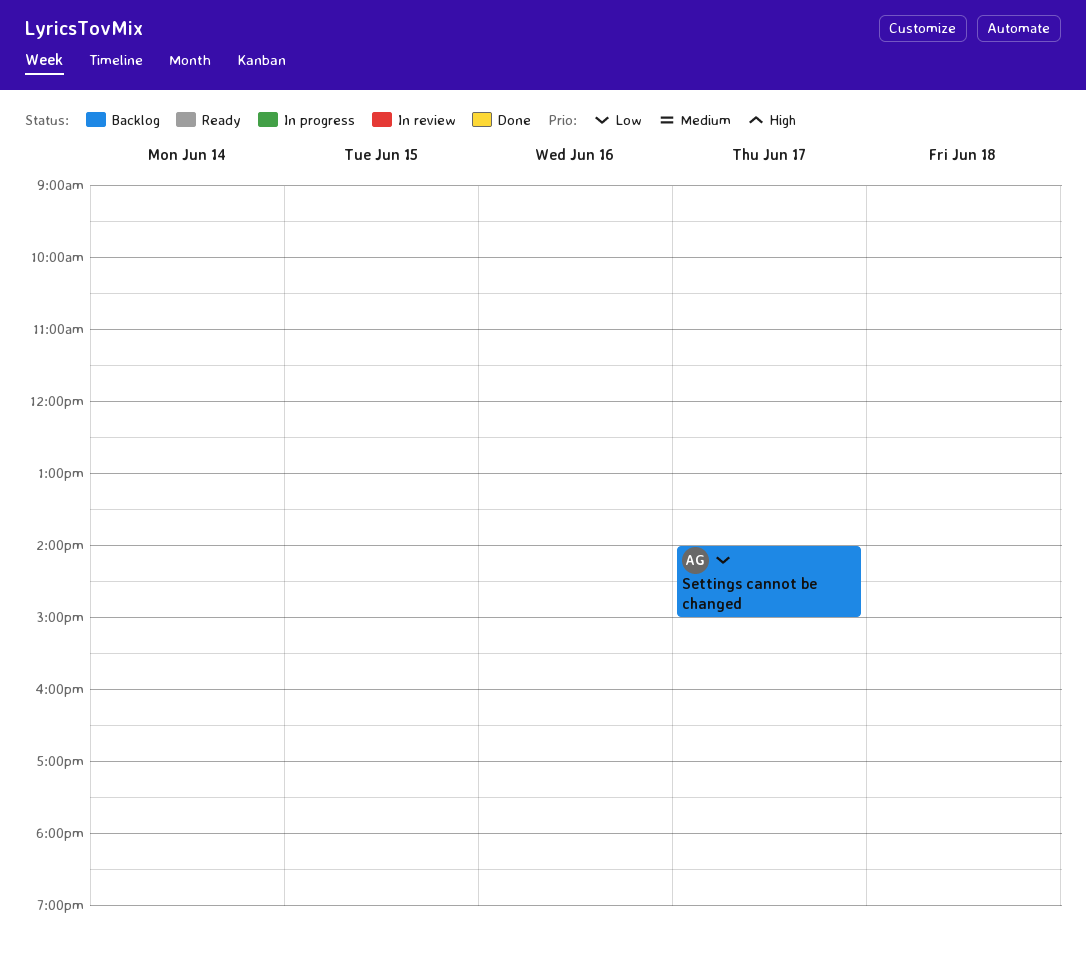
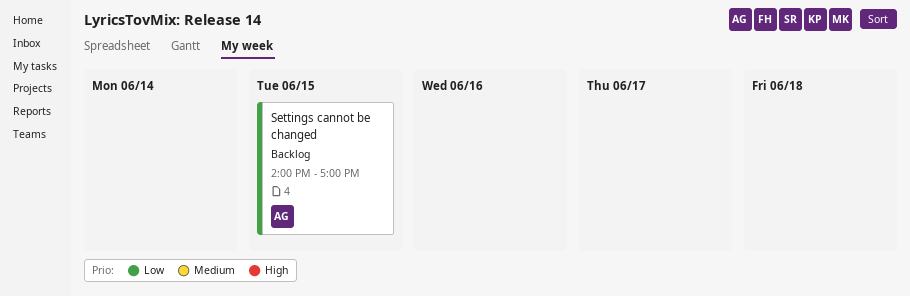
Settings cannot be changed, day: Jun 17 -> Jun 15
Settings cannot be changed, ends: 15:00 -> 17:00

